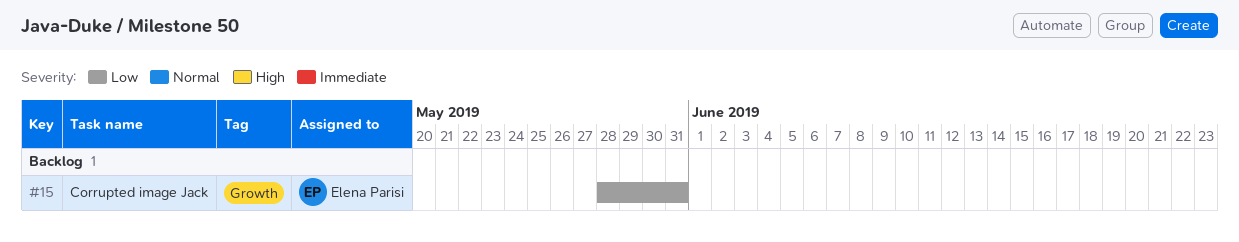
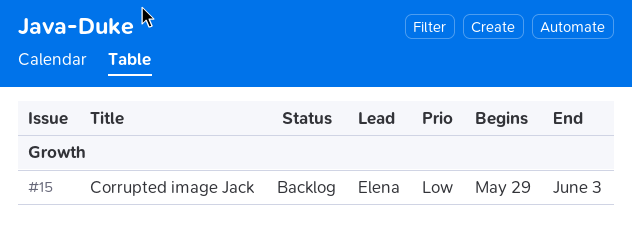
#15, start: May 28 -> May 29
#15, due: May 31 -> Jun 3

